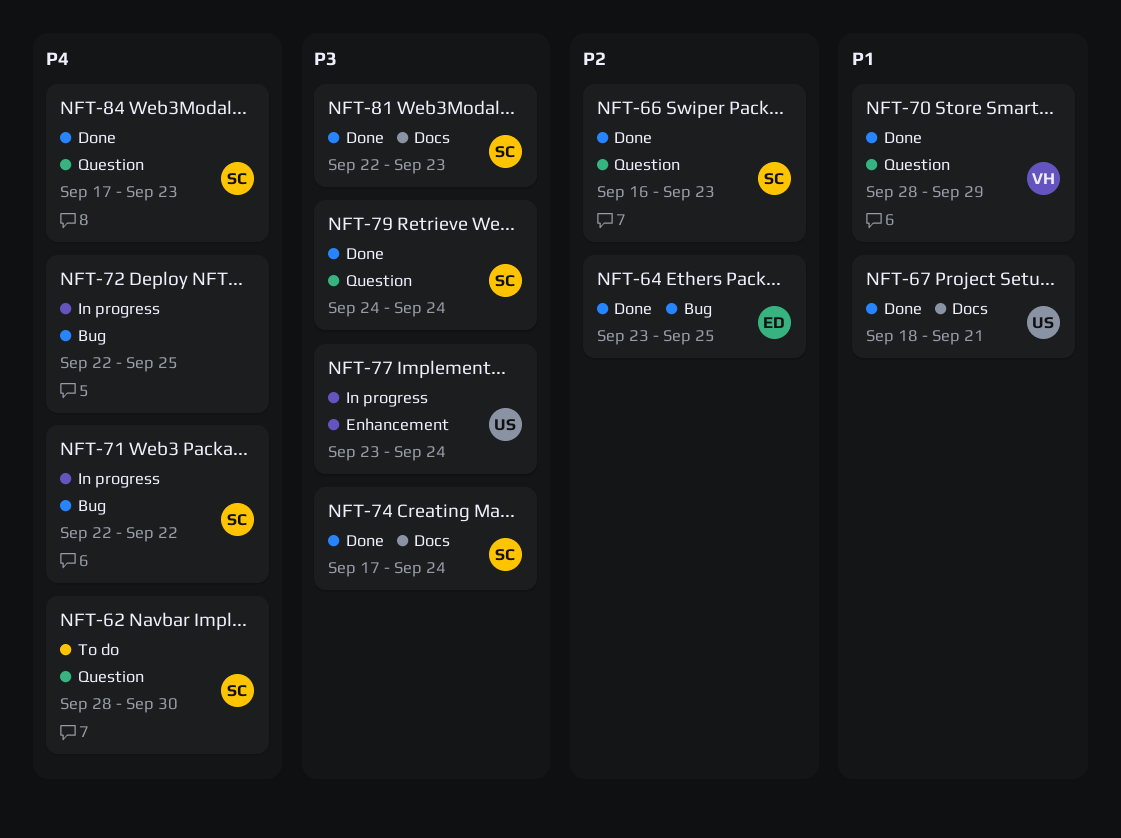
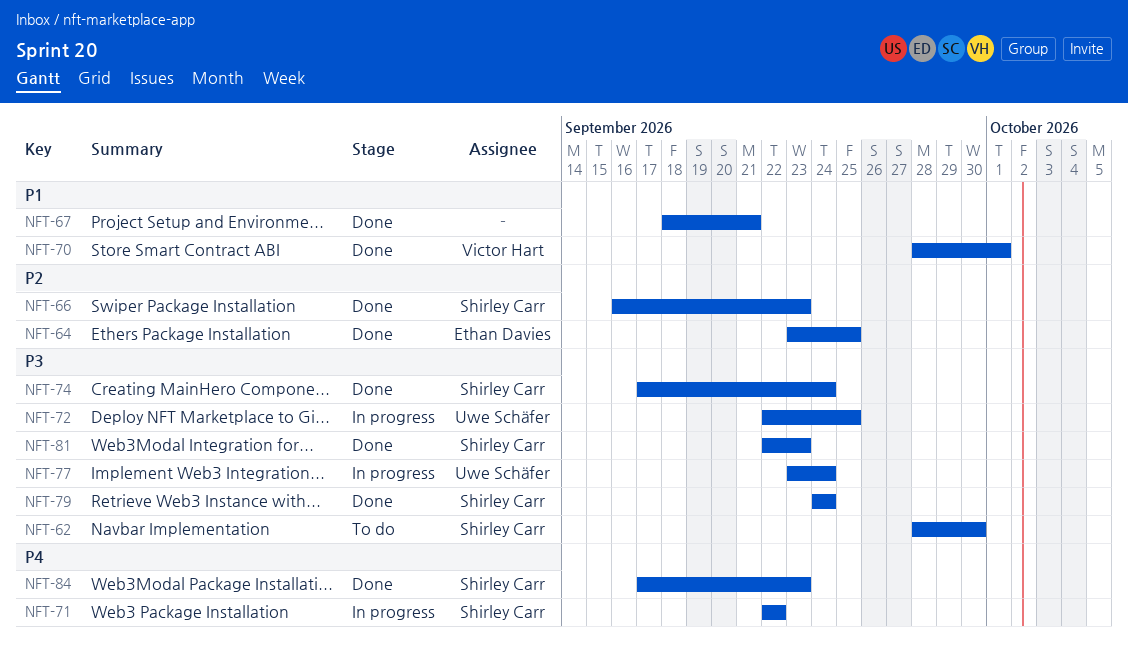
NFT-62, priority: P4 -> P3
NFT-67, owner: Uwe Schäfer -> none
NFT-70, due: Sep 29 -> Oct 1
NFT-72, owner: none -> Uwe Schäfer
NFT-72, priority: P4 -> P3

